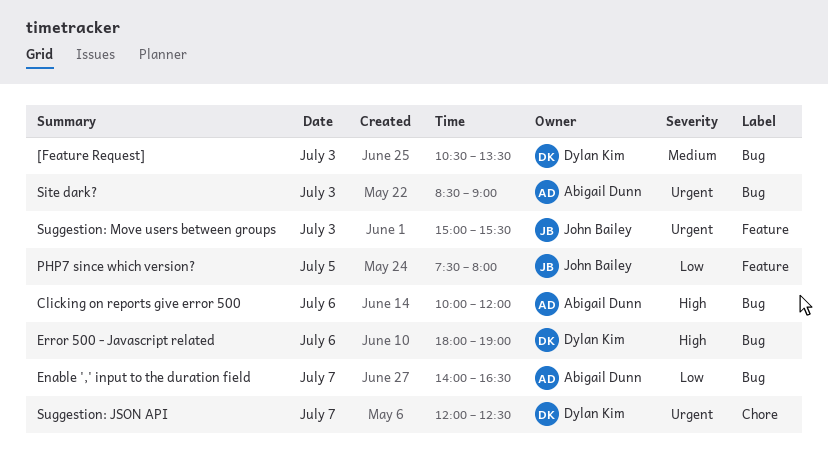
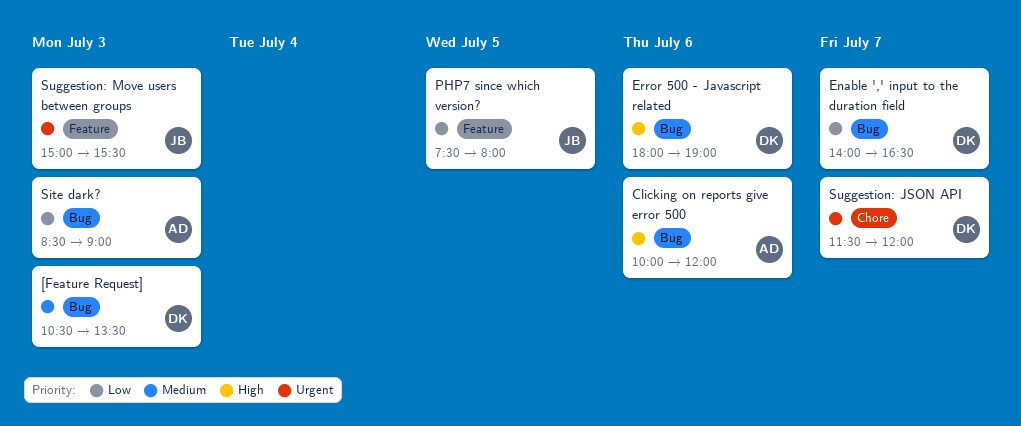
Enable ',' input to the duration field, owner: Abigail Dunn -> Dylan Kim
Site dark?, priority: Urgent -> Low
Suggestion: JSON API, begins: 12:00 -> 11:30
Suggestion: JSON API, ends: 12:30 -> 12:00

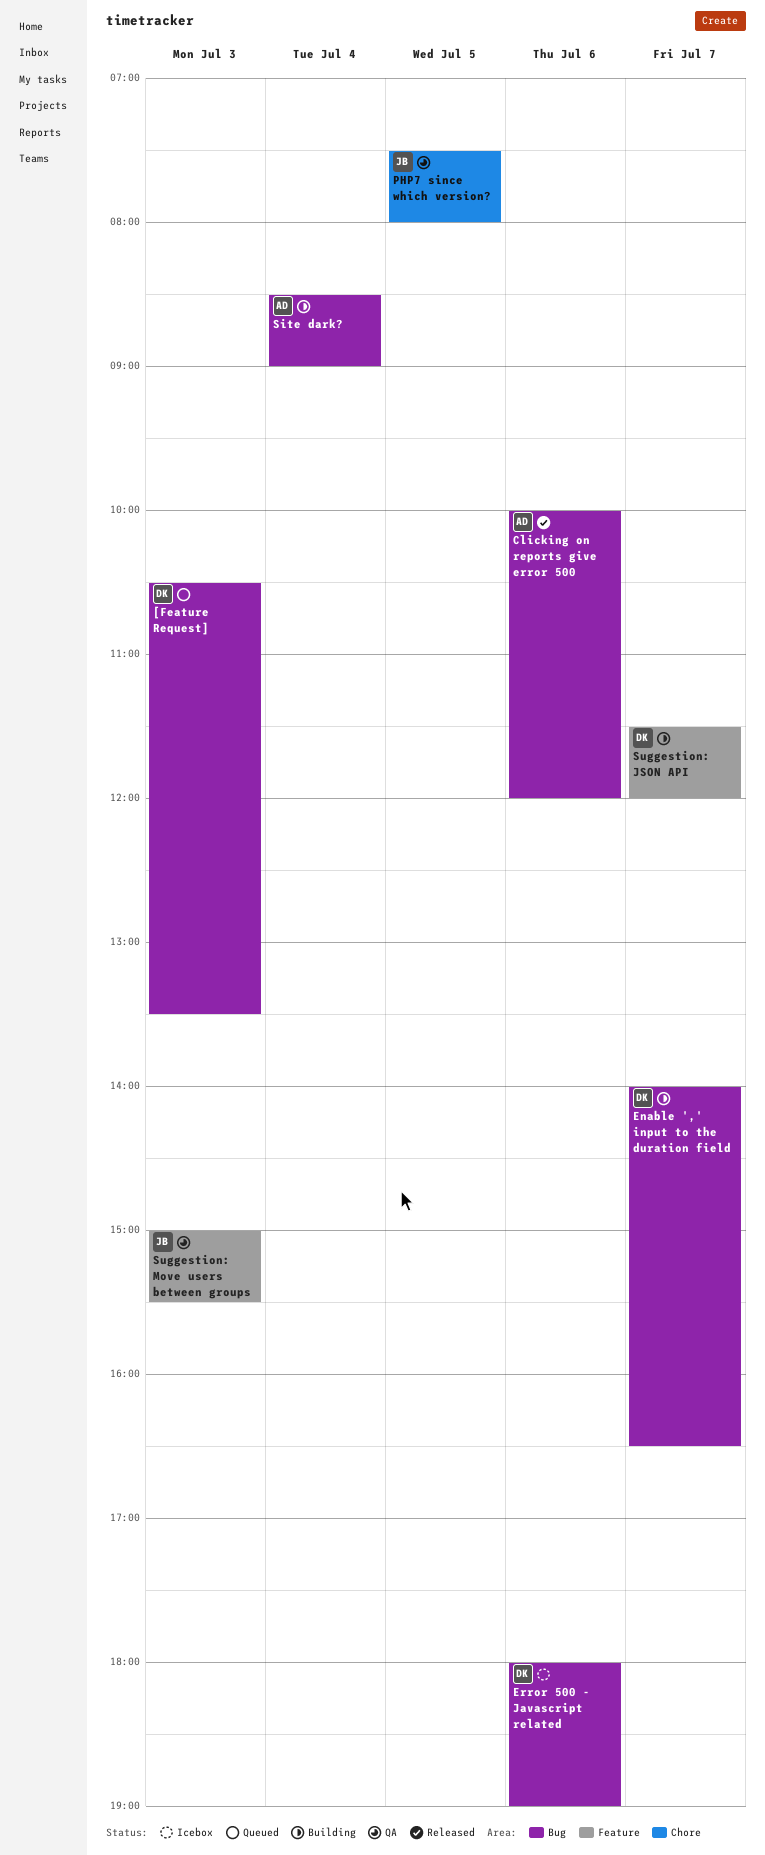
PHP7 since which version?, label: Feature -> Chore
Site dark?, day: Jul 3 -> Jul 4
Suggestion: JSON API, label: Chore -> Feature

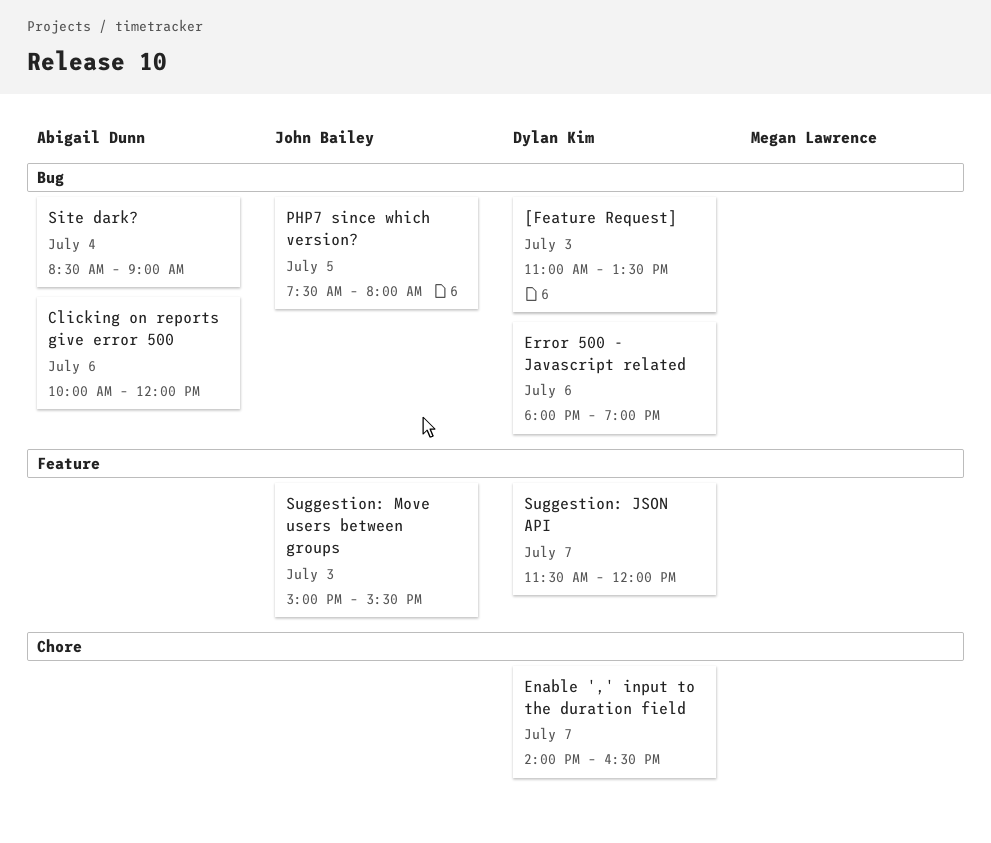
[Feature Request], begins: 10:30 -> 11:00
Enable ',' input to the duration field, label: Bug -> Chore
PHP7 since which version?, label: Chore -> Bug

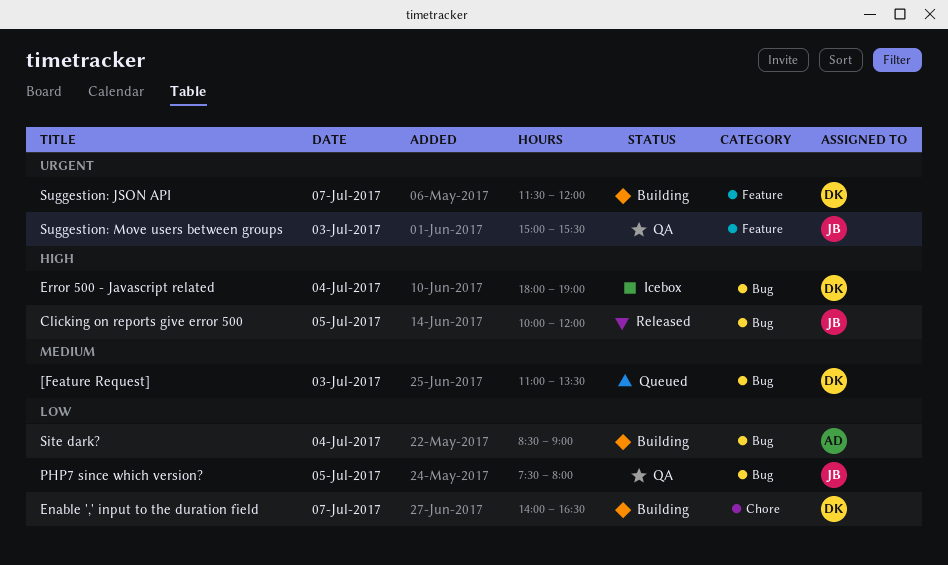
Clicking on reports give error 500, owner: Abigail Dunn -> John Bailey
Clicking on reports give error 500, day: Jul 6 -> Jul 5
Error 500 - Javascript related, day: Jul 6 -> Jul 4

